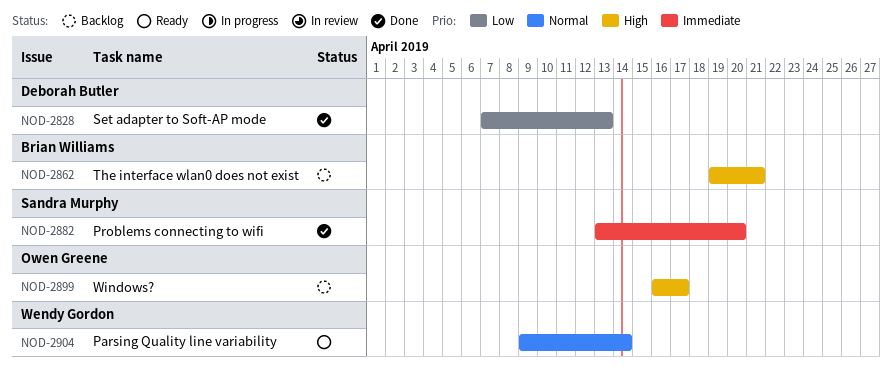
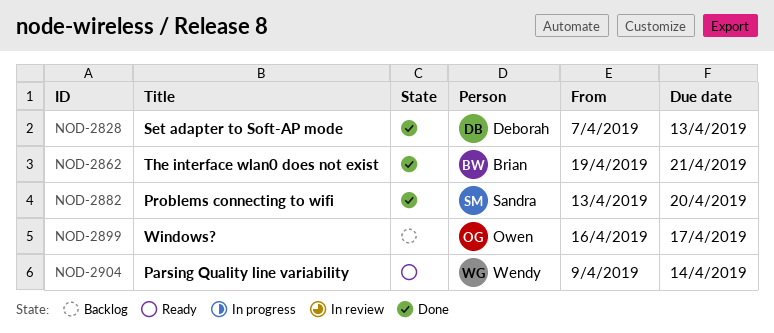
NOD-2862, status: Backlog -> Done

